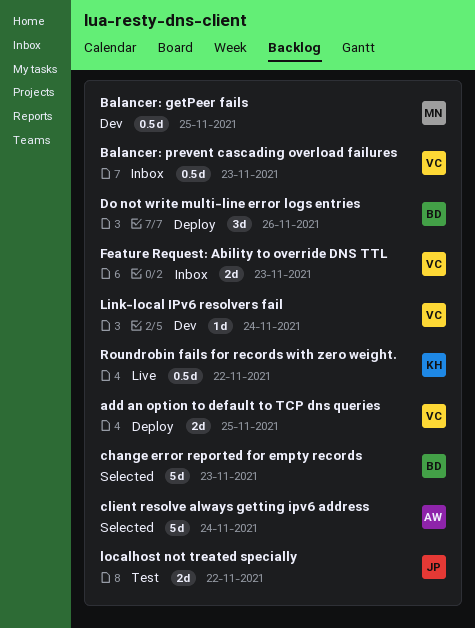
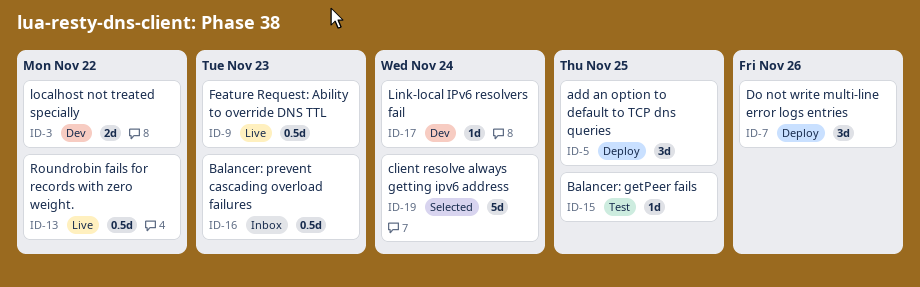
add an option to default to TCP dns queries, estimate: 2d -> 3d
Balancer: getPeer fails, status: Dev -> Test
Balancer: getPeer fails, estimate: 0.5d -> 1d
change error reported for empty records: present -> none
Feature Request: Ability to override DNS TTL, status: Inbox -> Live
Feature Request: Ability to override DNS TTL, estimate: 2d -> 0.5d
localhost not treated specially, status: Test -> Dev

